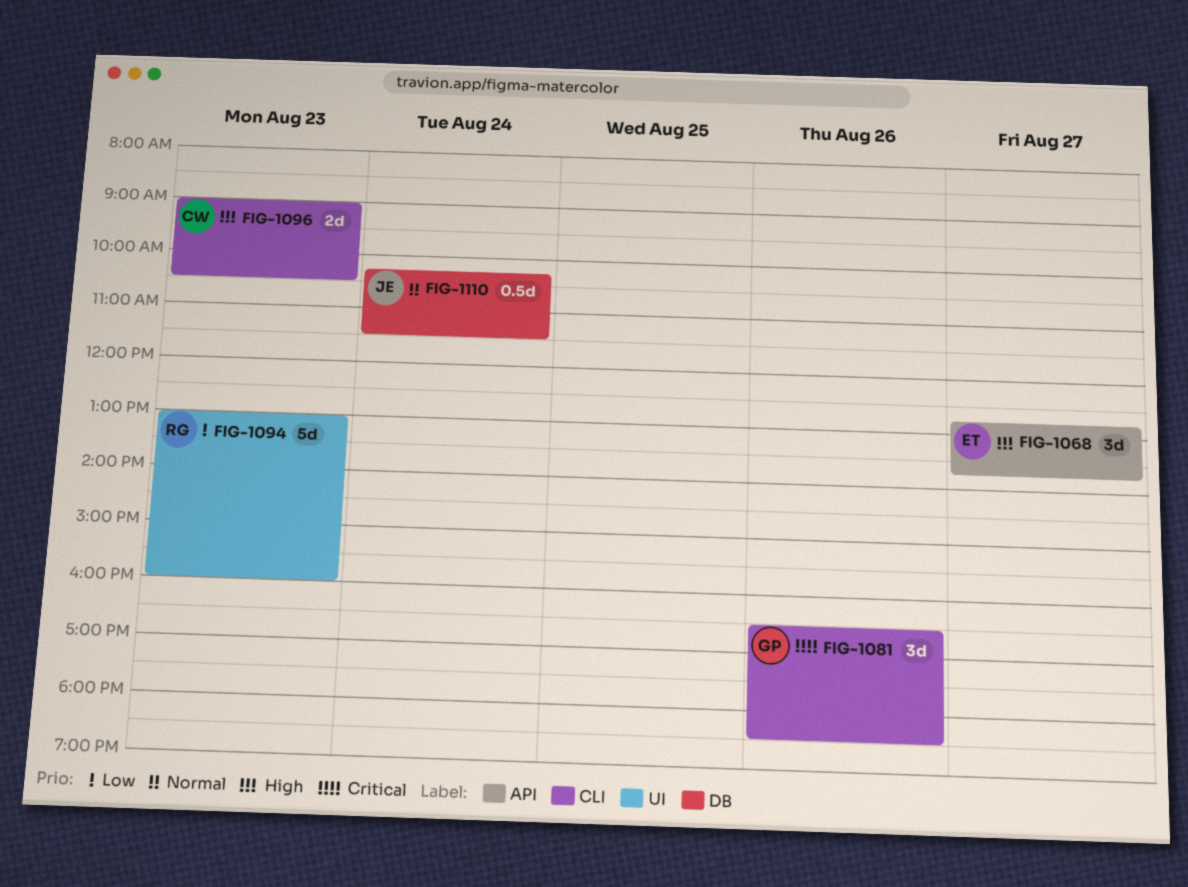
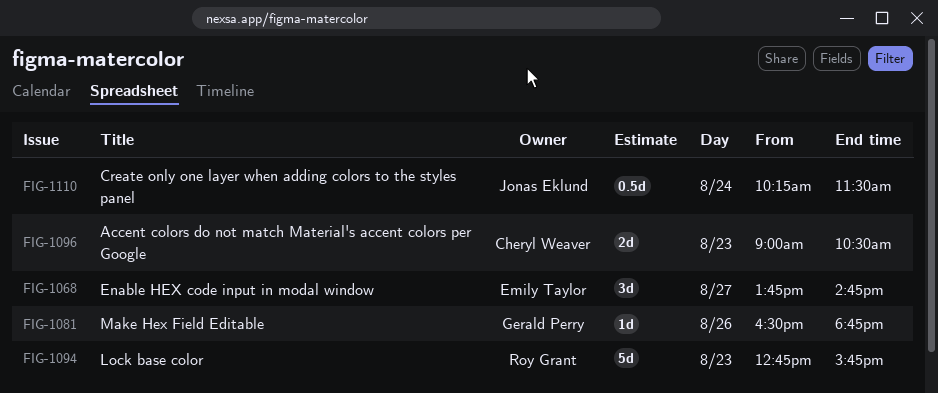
FIG-1068, begins: 12:45 -> 13:45
FIG-1068, ends: 13:45 -> 14:45
FIG-1081, estimate: 3d -> 1d
FIG-1081, ends: 18:30 -> 18:45
FIG-1094, begins: 13:00 -> 12:45
FIG-1094, ends: 16:00 -> 15:45

